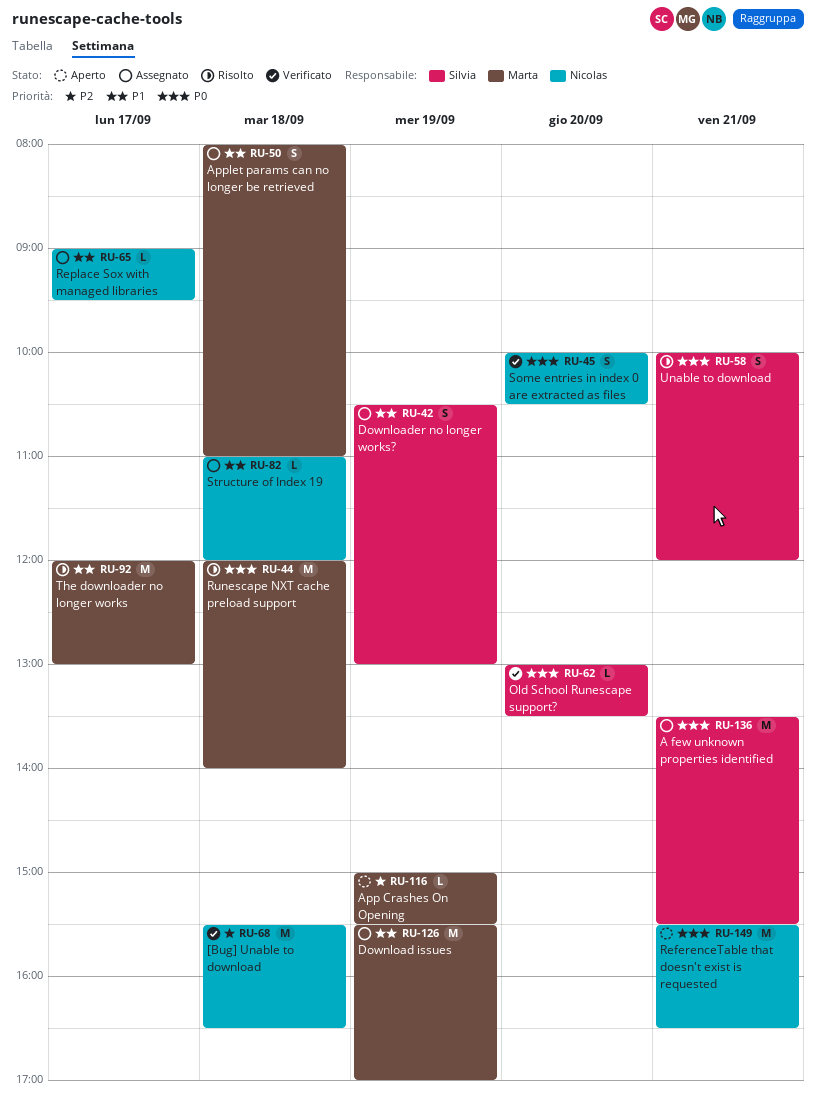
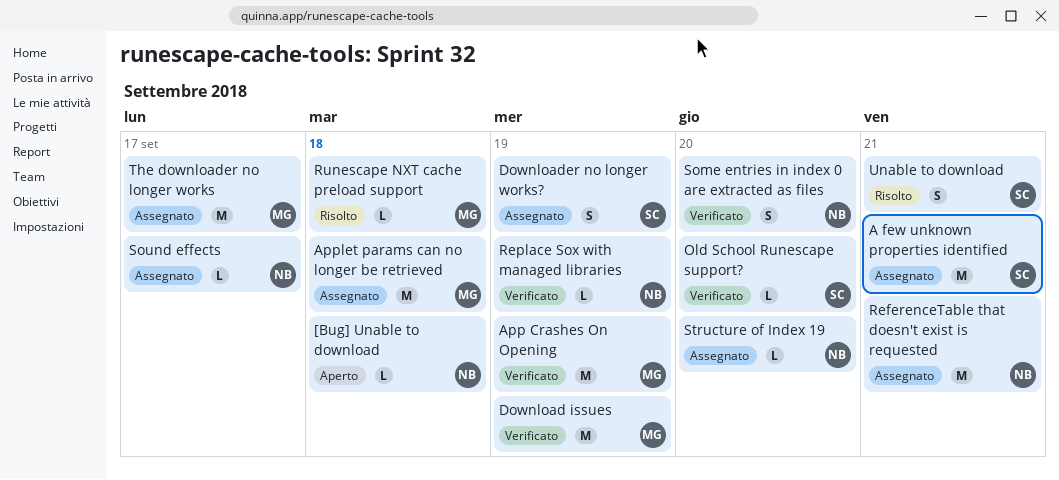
[Bug] Unable to download, status: Verificato -> Aperto
[Bug] Unable to download, estimate: M -> L
App Crashes On Opening, status: Aperto -> Verificato
App Crashes On Opening, estimate: L -> M
Applet params can no longer be retrieved, estimate: S -> M
Download issues, status: Assegnato -> Verificato
ReferenceTable that doesn't exist is requested, status: Aperto -> Assegnato
Replace Sox with managed libraries, status: Assegnato -> Verificato
Replace Sox with managed libraries, day: Sep 17 -> Sep 19
Runescape NXT cache preload support, estimate: M -> L
Sound effects: none -> present
Structure of Index 19, day: Sep 18 -> Sep 20
The downloader no longer works, status: Risolto -> Assegnato

